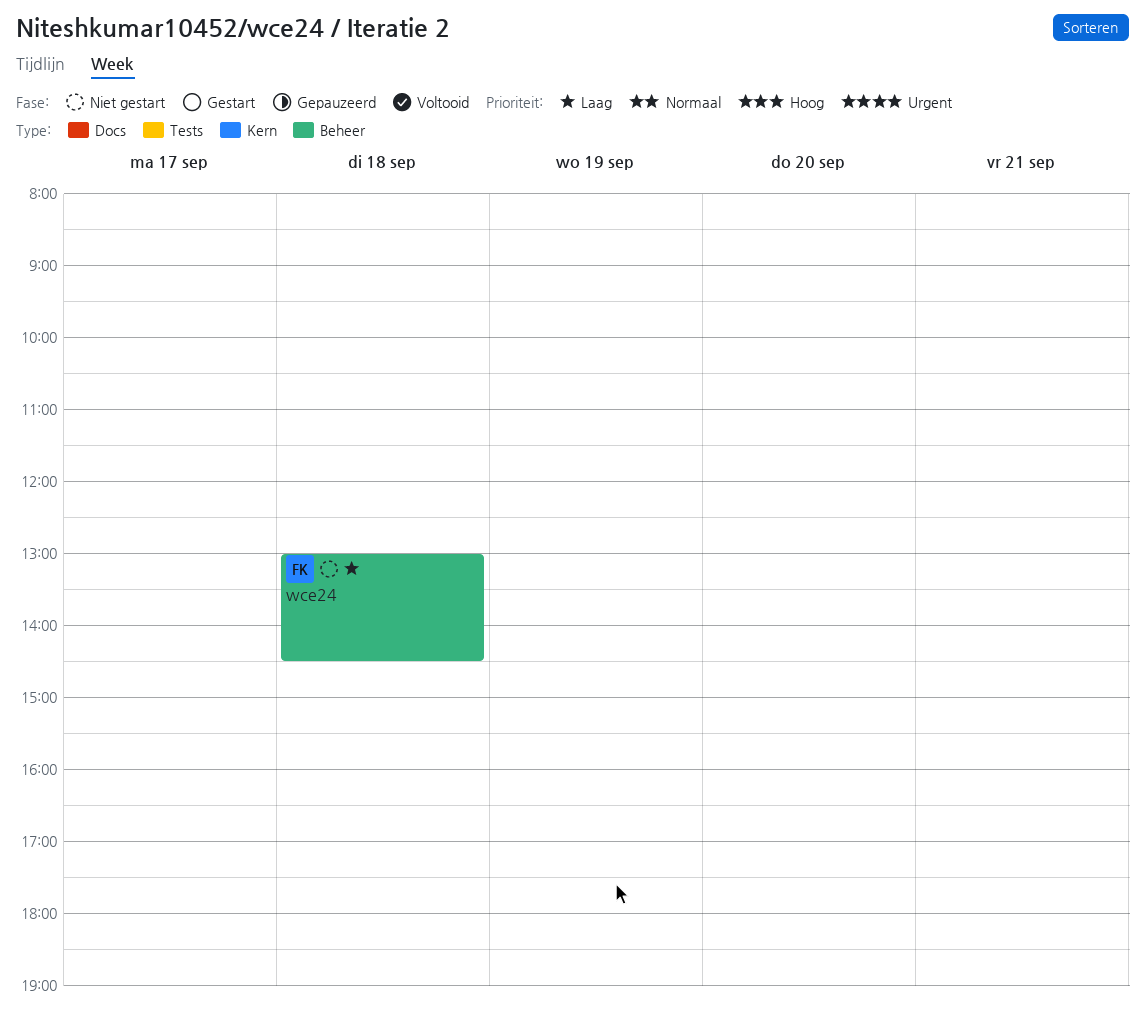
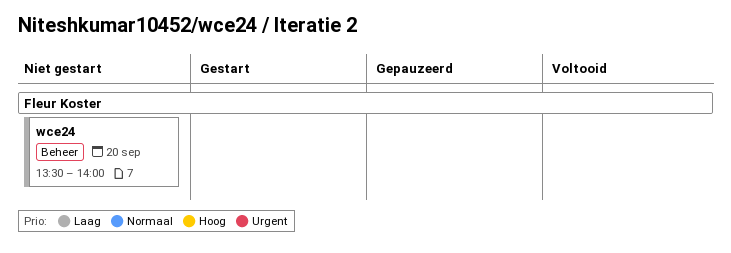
wce24, day: Sep 18 -> Sep 20
wce24, begins: 13:00 -> 13:30
wce24, ends: 14:30 -> 14:00

